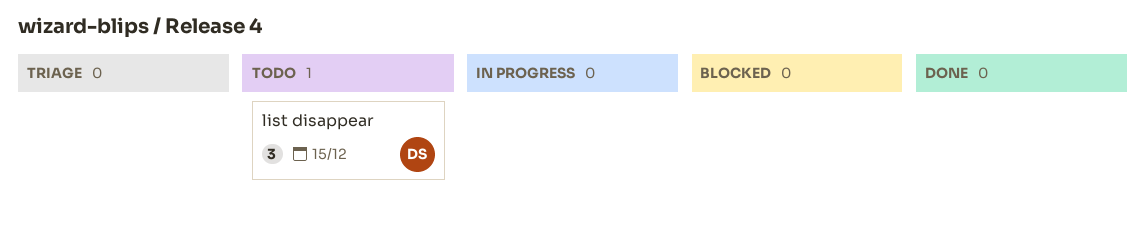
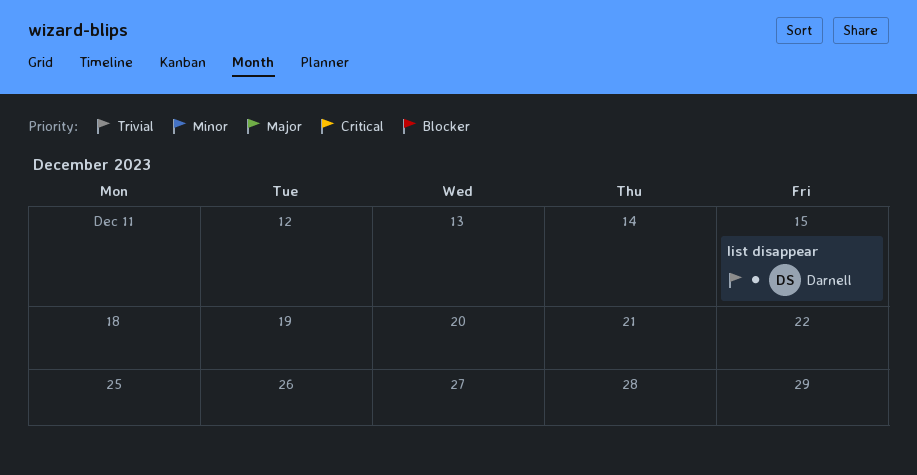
list disappear, estimate: 3 -> 1

